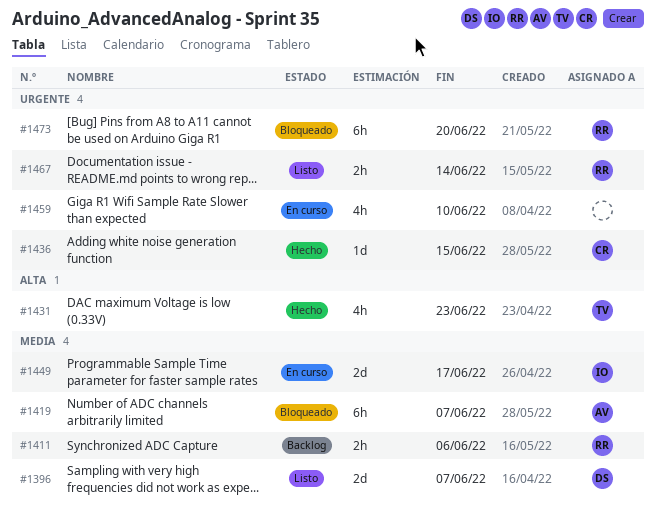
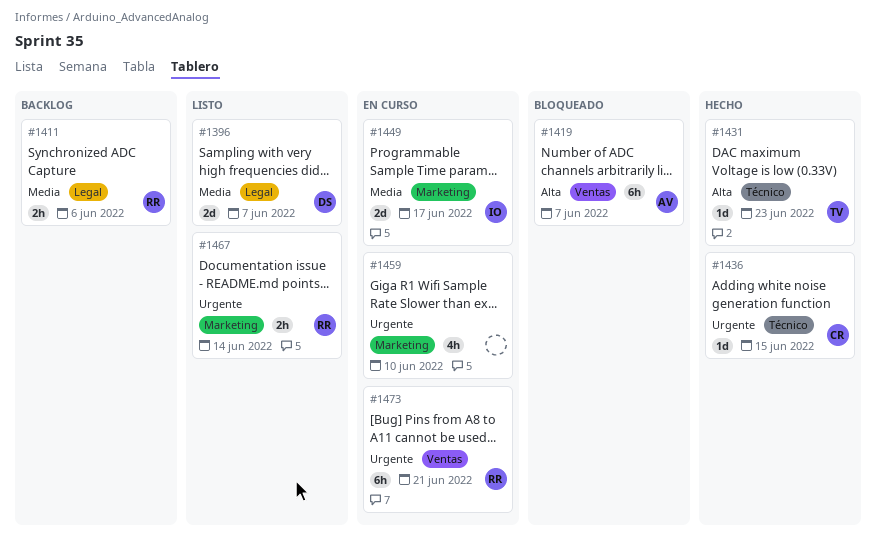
#1419, priority: Media -> Alta
#1431, estimate: 4h -> 1d
#1473, status: Bloqueado -> En curso
#1473, due: Jun 20 -> Jun 21

